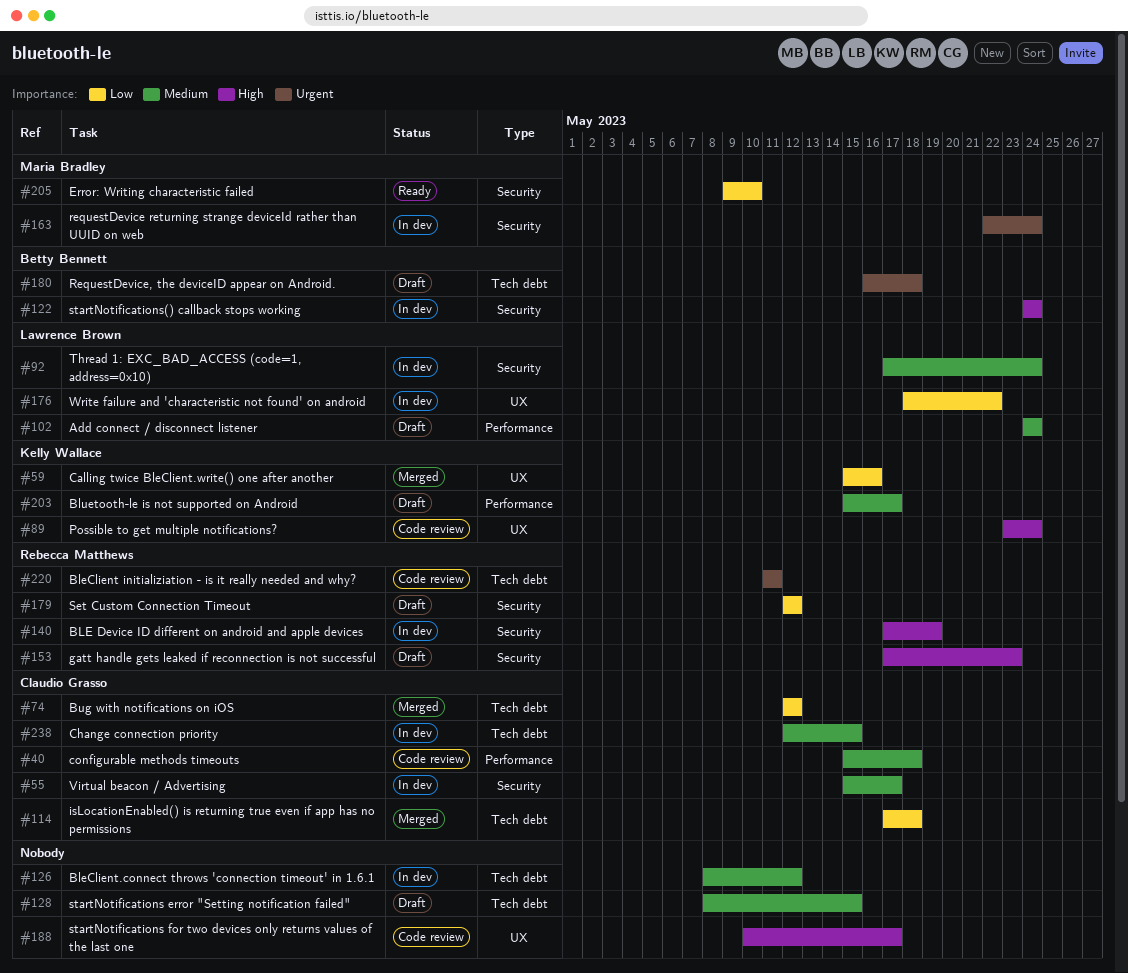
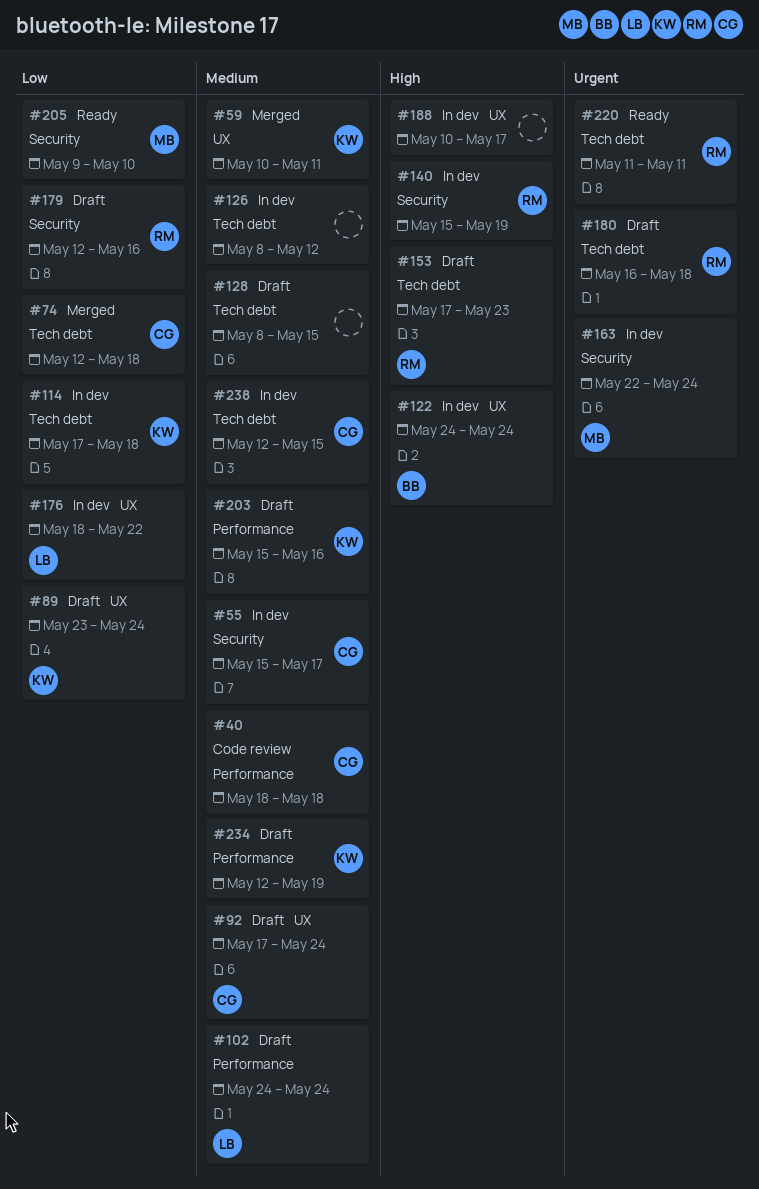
#40, start: May 15 -> May 18
#59, priority: Low -> Medium
#59, start: May 15 -> May 10
#59, due: May 16 -> May 11
#74, due: May 12 -> May 18
#89, status: Code review -> Draft
#89, priority: High -> Low
#92, status: In dev -> Draft
#92, owner: Lawrence Brown -> Claudio Grasso
#92, label: Security -> UX
#114, status: Merged -> In dev
#114, owner: Claudio Grasso -> Kelly Wallace
#122, label: Security -> UX
#140, start: May 17 -> May 15
#153, label: Security -> Tech debt
#179, due: May 12 -> May 16
#180, owner: Betty Bennett -> Rebecca Matthews
#188, status: Code review -> In dev
#203, due: May 17 -> May 16
#220, status: Code review -> Ready
#234: none -> present

